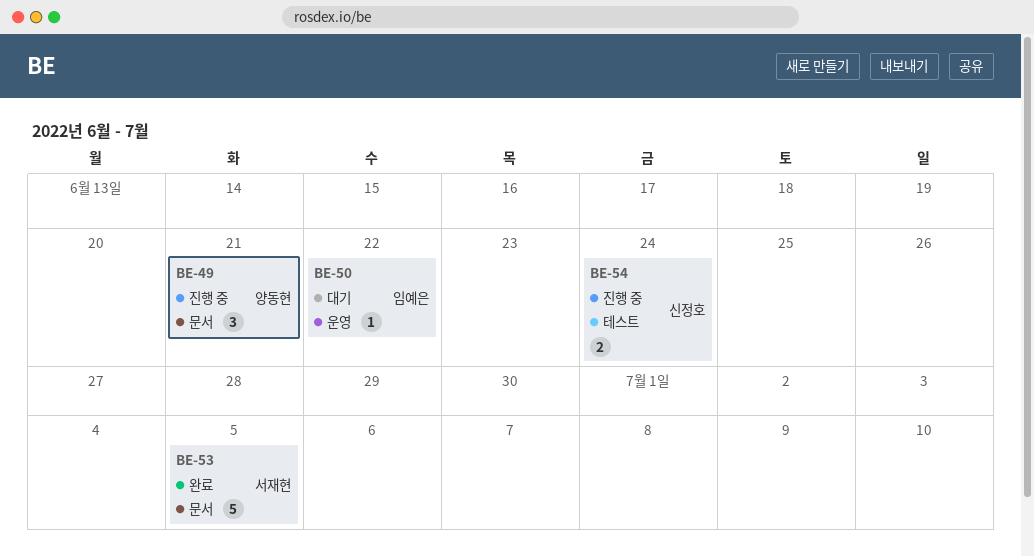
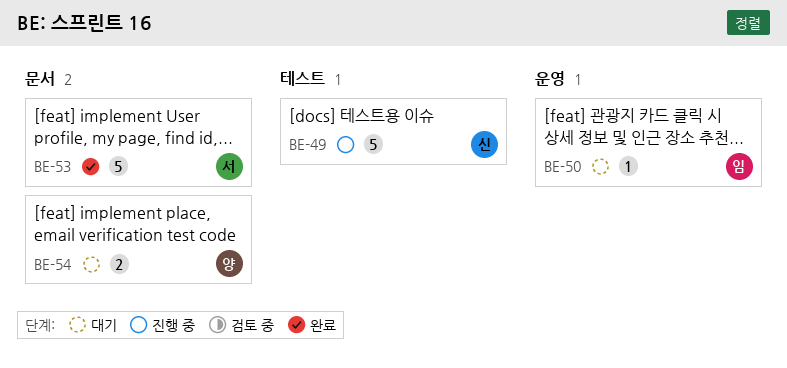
BE-49, owner: 양동현 -> 신정호
BE-49, label: 문서 -> 테스트
BE-49, estimate: 3 -> 5
BE-54, status: 진행 중 -> 대기
BE-54, owner: 신정호 -> 양동현
BE-54, label: 테스트 -> 문서

